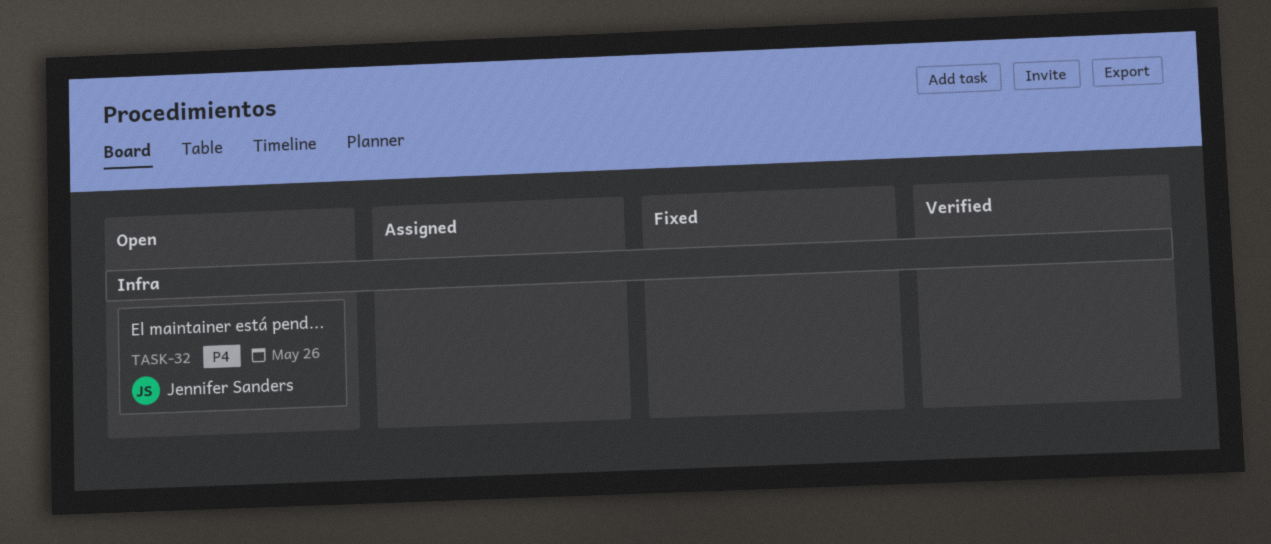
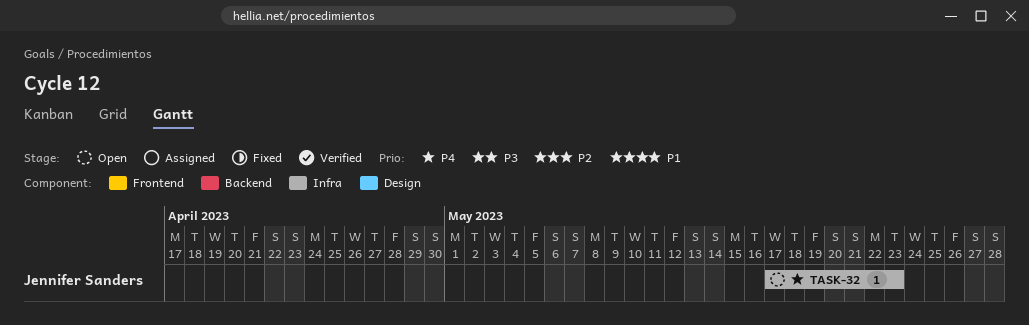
TASK-32, due: May 26 -> May 23

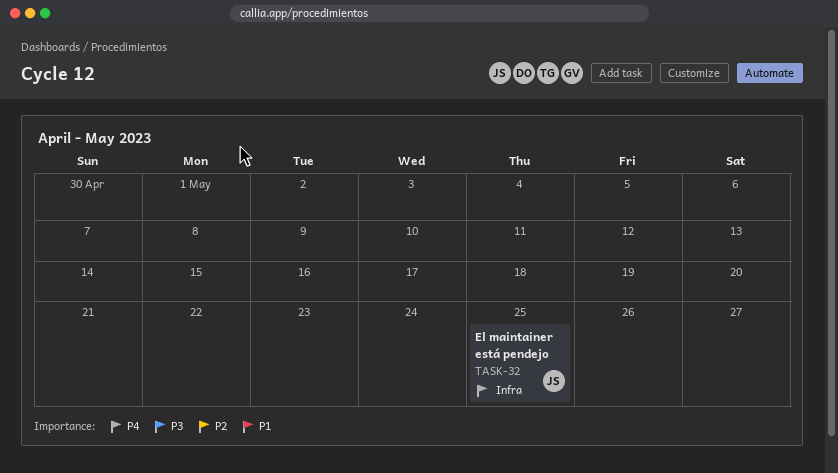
TASK-32, due: May 23 -> May 25

